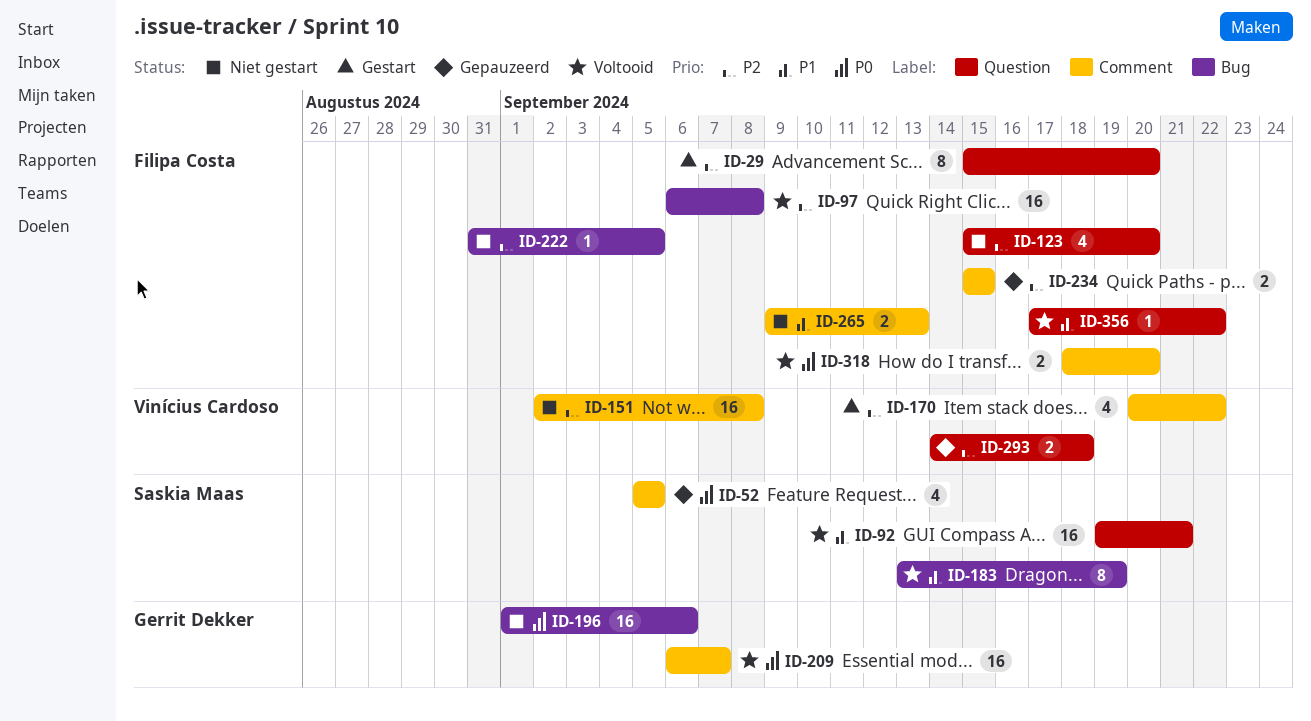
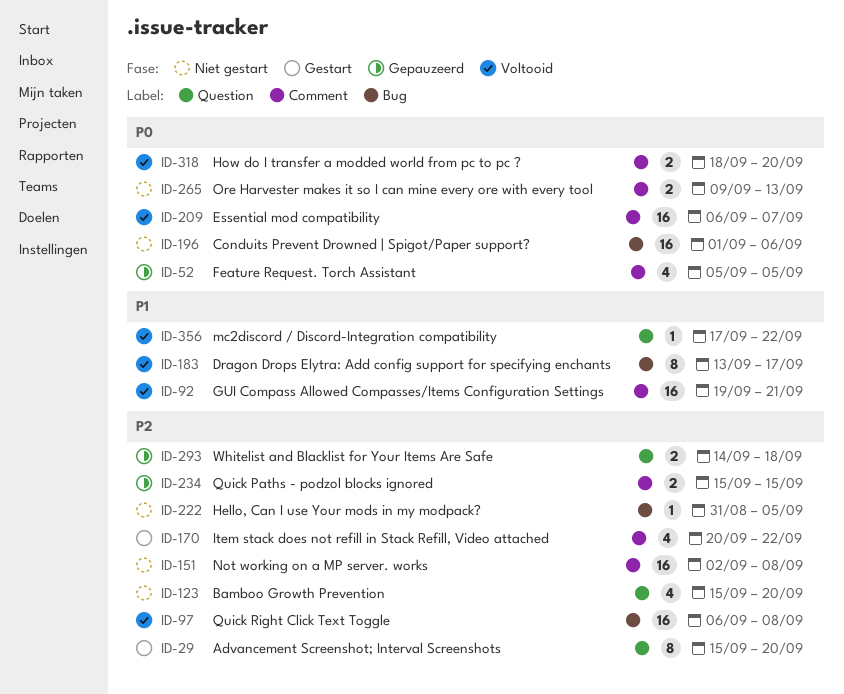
ID-92, label: Question -> Comment
ID-183, due: Sep 19 -> Sep 17
ID-265, priority: P1 -> P0

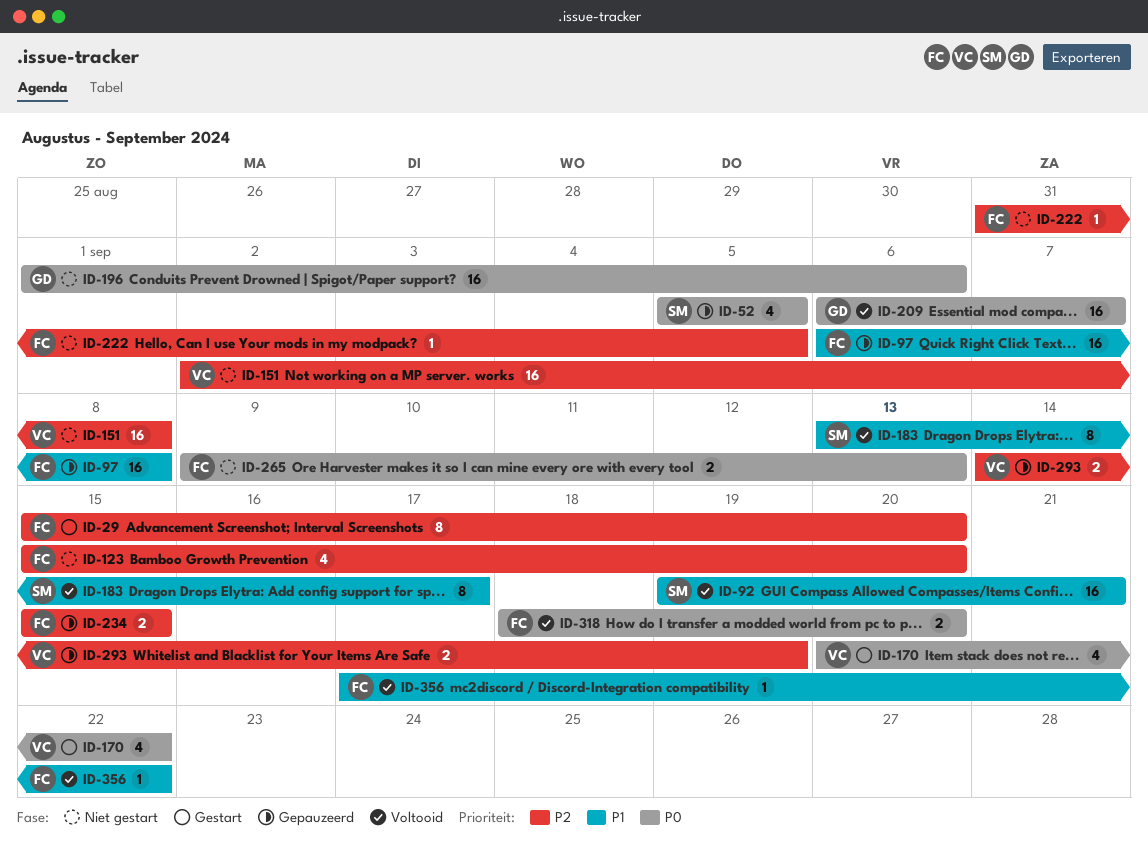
ID-97, status: Voltooid -> Gepauzeerd
ID-97, priority: P2 -> P1
ID-170, priority: P2 -> P0
ID-293, due: Sep 18 -> Sep 19

